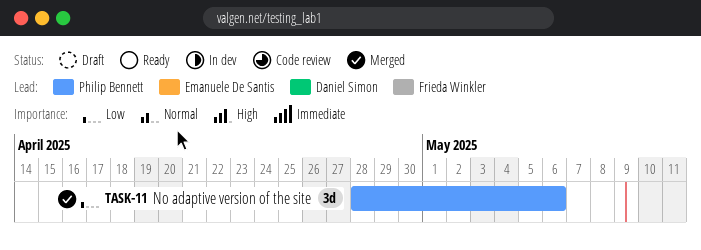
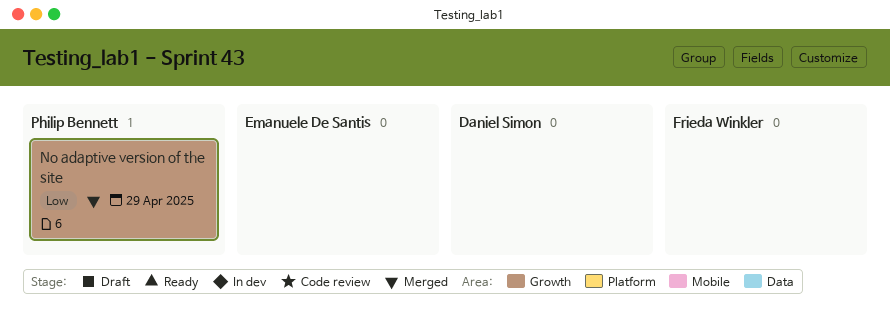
No adaptive version of the site, due: May 6 -> Apr 29

